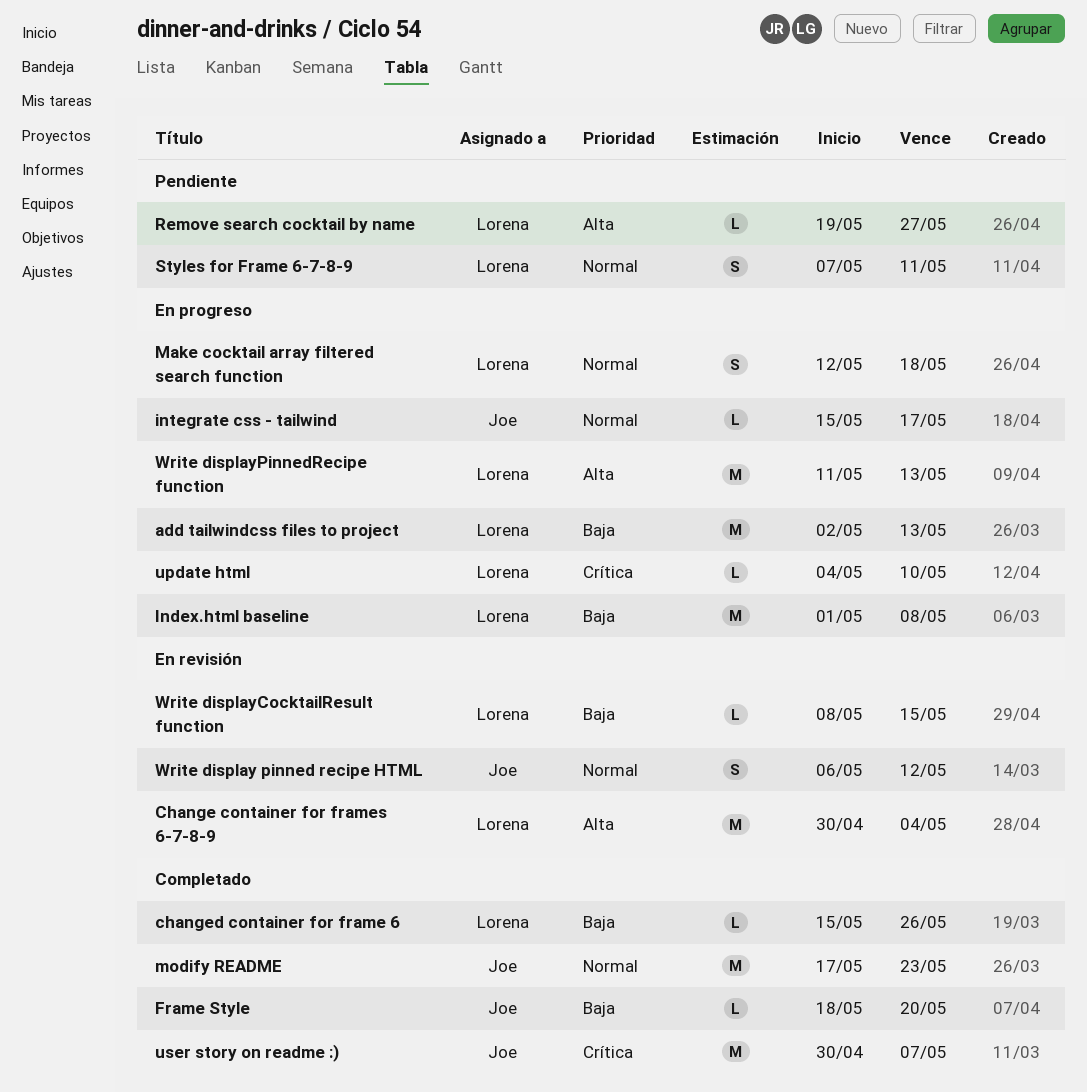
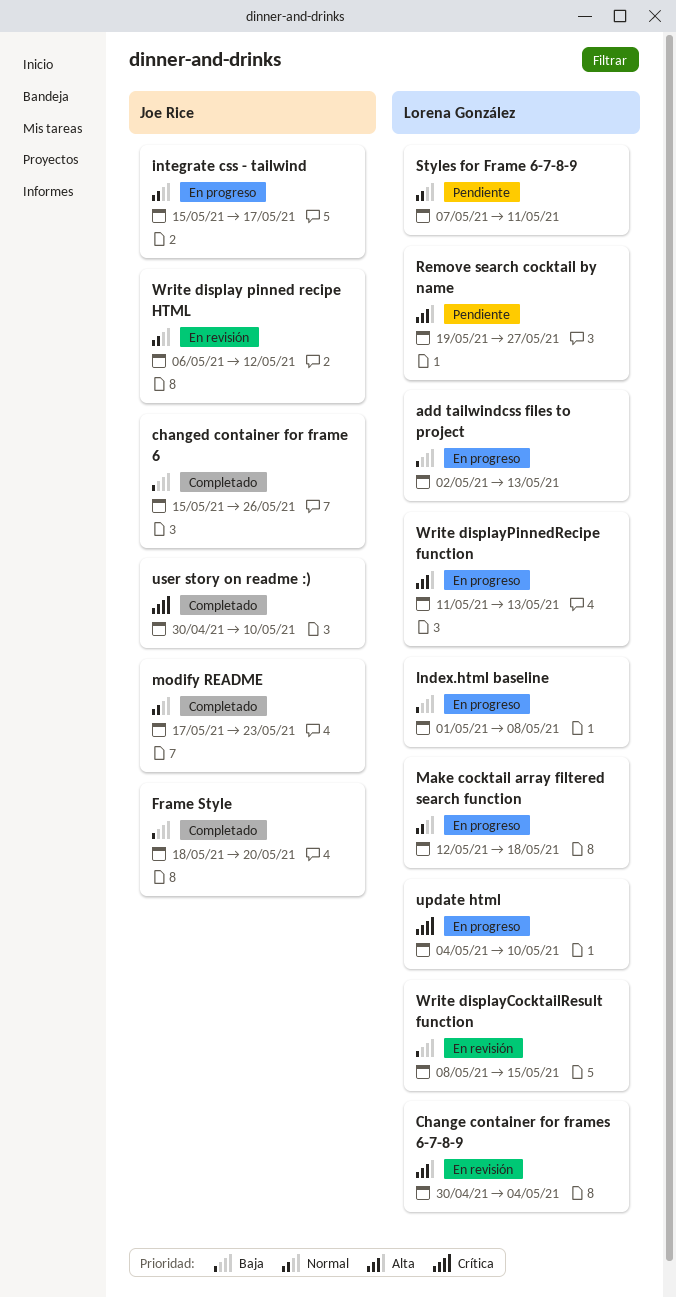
changed container for frame 6, owner: Lorena González -> Joe Rice
user story on readme :), due: May 7 -> May 10

